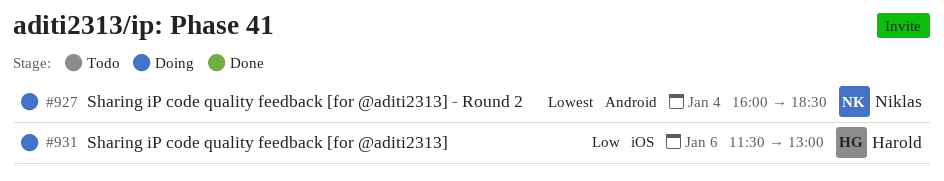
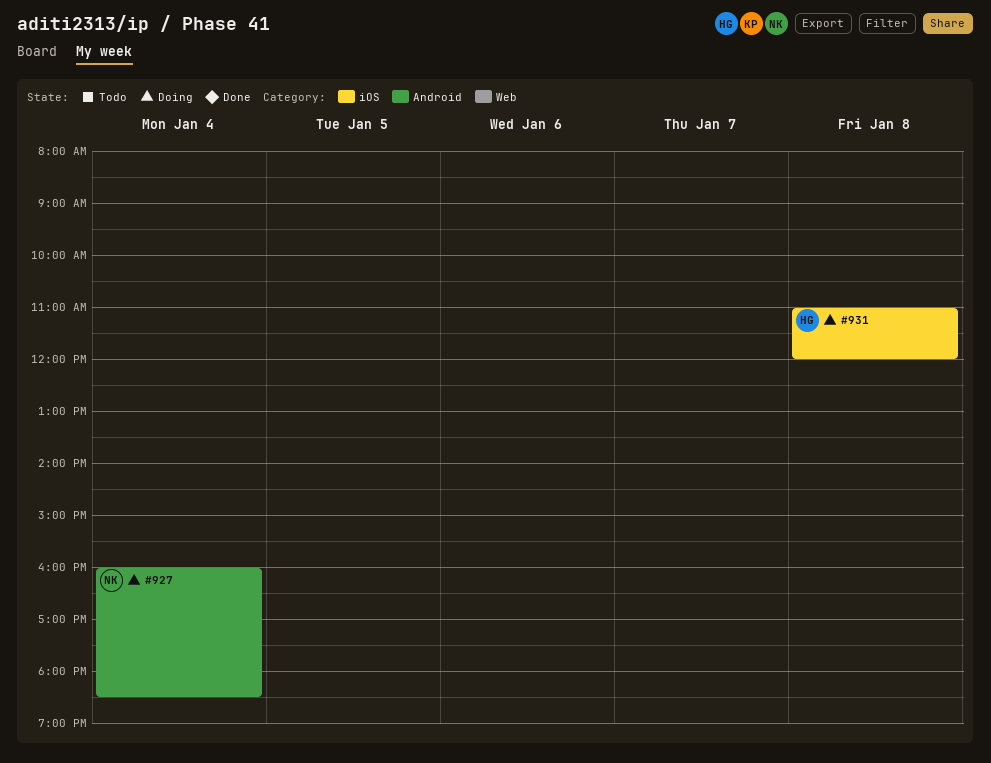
#931, day: Jan 6 -> Jan 8
#931, begins: 11:30 -> 11:00
#931, ends: 13:00 -> 12:00

